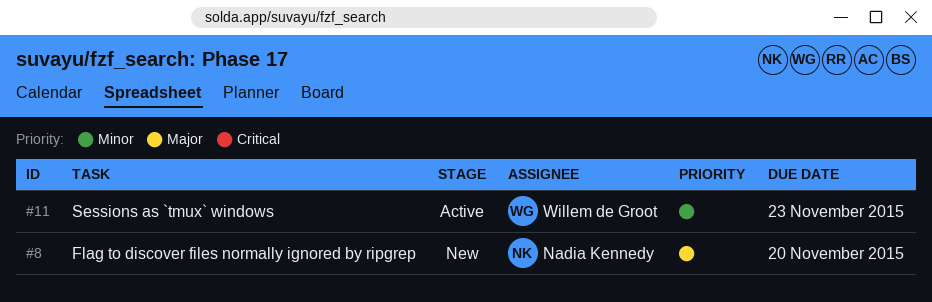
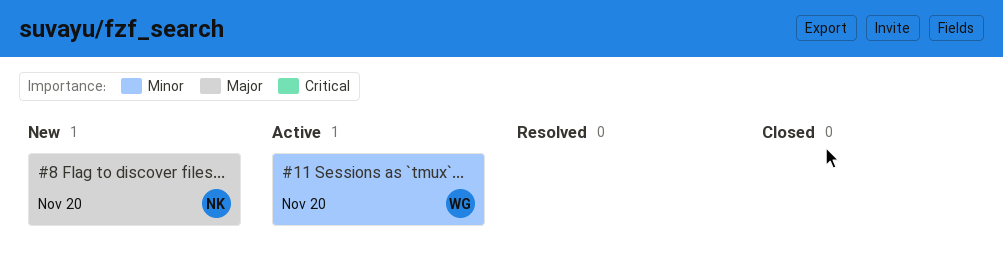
#11, due: Nov 23 -> Nov 20

